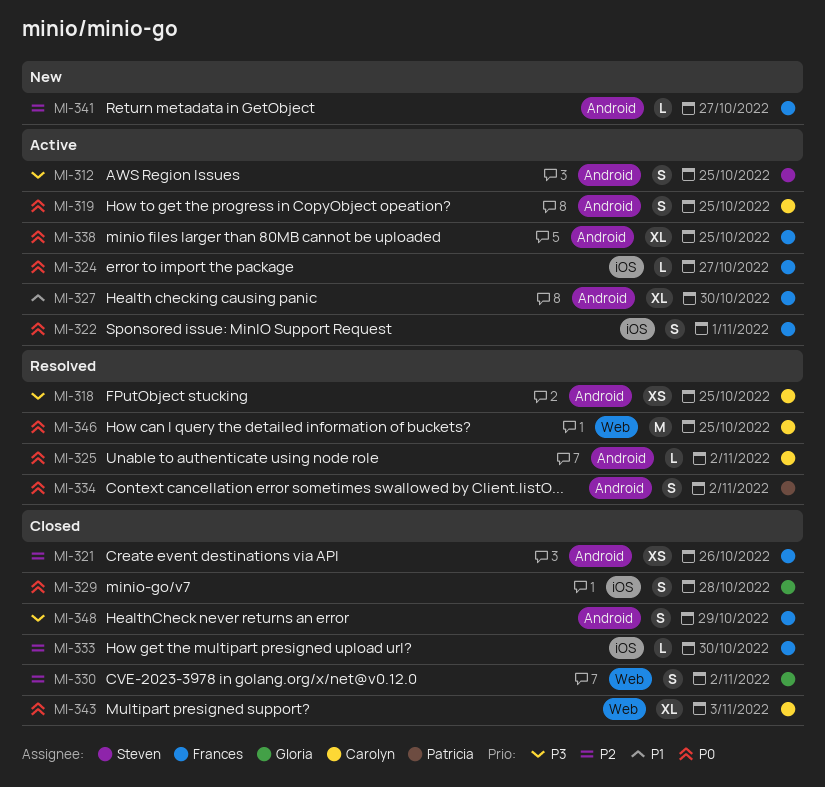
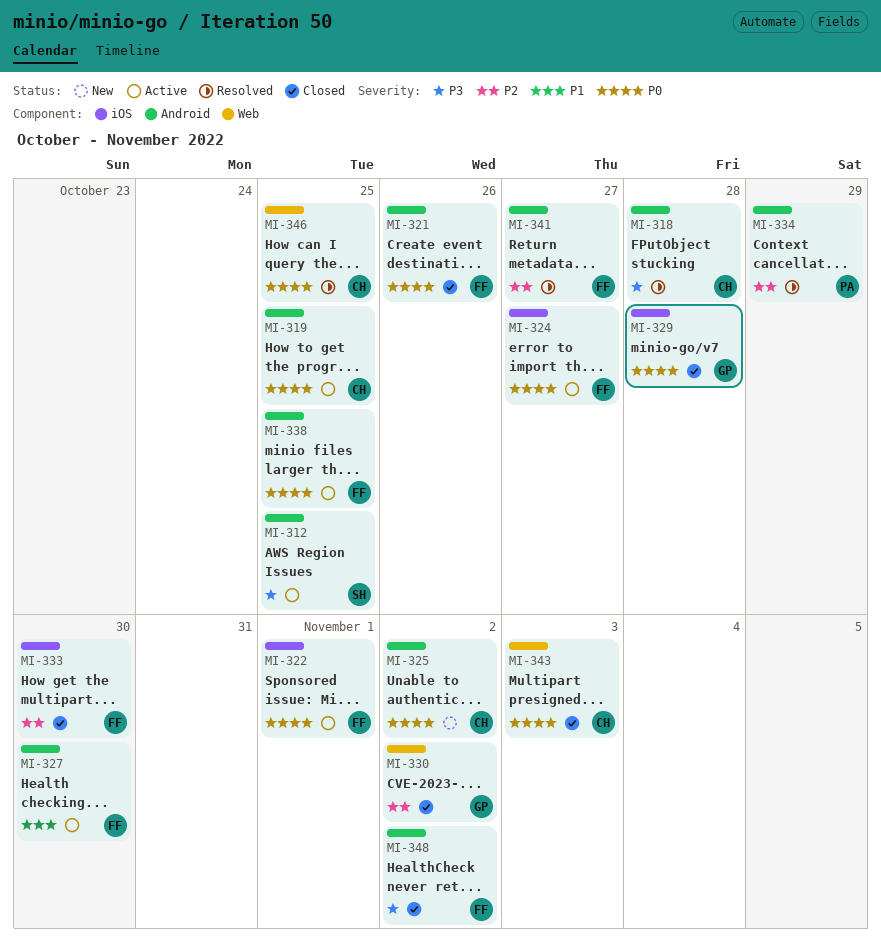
MI-318, due: Oct 25 -> Oct 28
MI-321, priority: P2 -> P0
MI-325, status: Resolved -> New
MI-334, priority: P0 -> P2
MI-334, due: Nov 2 -> Oct 29
MI-341, status: New -> Resolved
MI-348, due: Oct 29 -> Nov 2

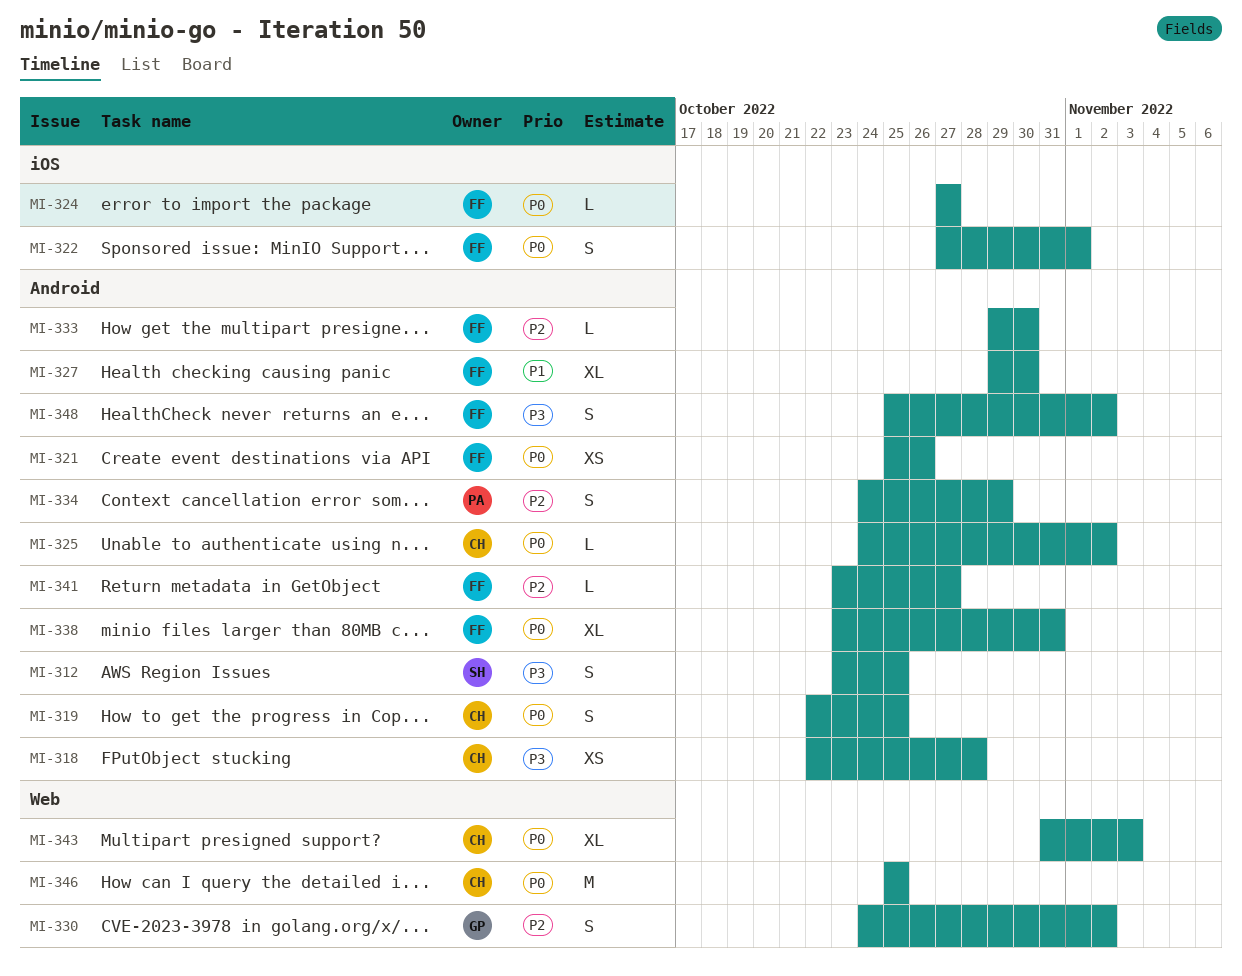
MI-329: present -> none
MI-333, label: iOS -> Android
MI-338, due: Oct 25 -> Oct 31

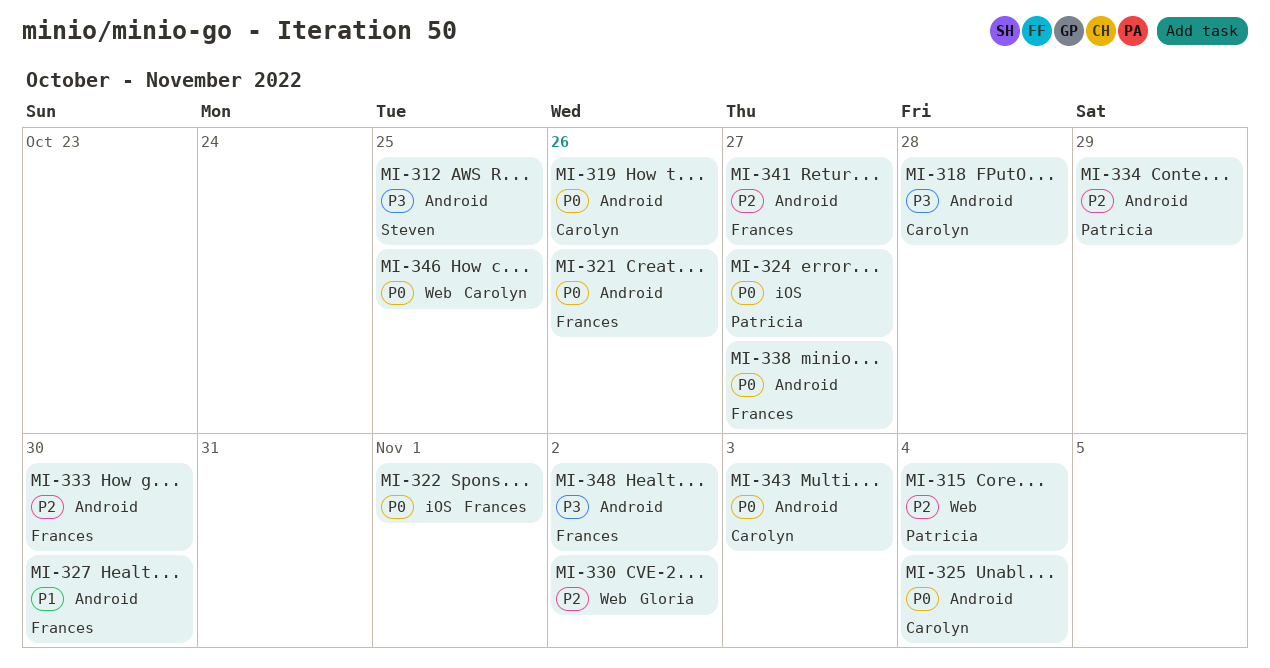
MI-315: none -> present
MI-319, due: Oct 25 -> Oct 26
MI-324, owner: Frances -> Patricia
MI-325, due: Nov 2 -> Nov 4
MI-338, due: Oct 31 -> Oct 27
MI-343, label: Web -> Android

